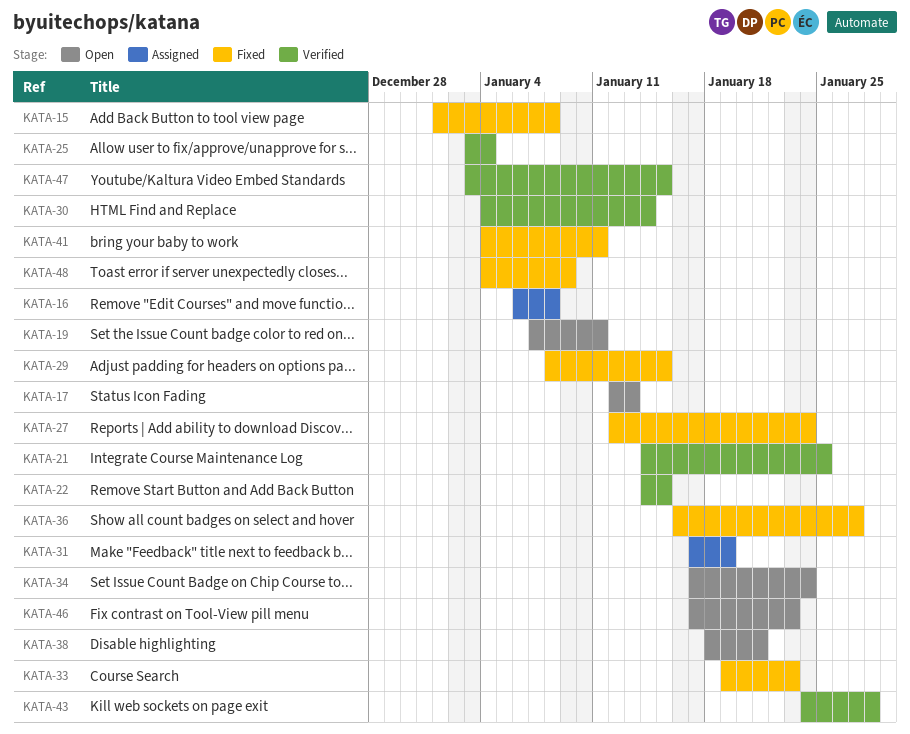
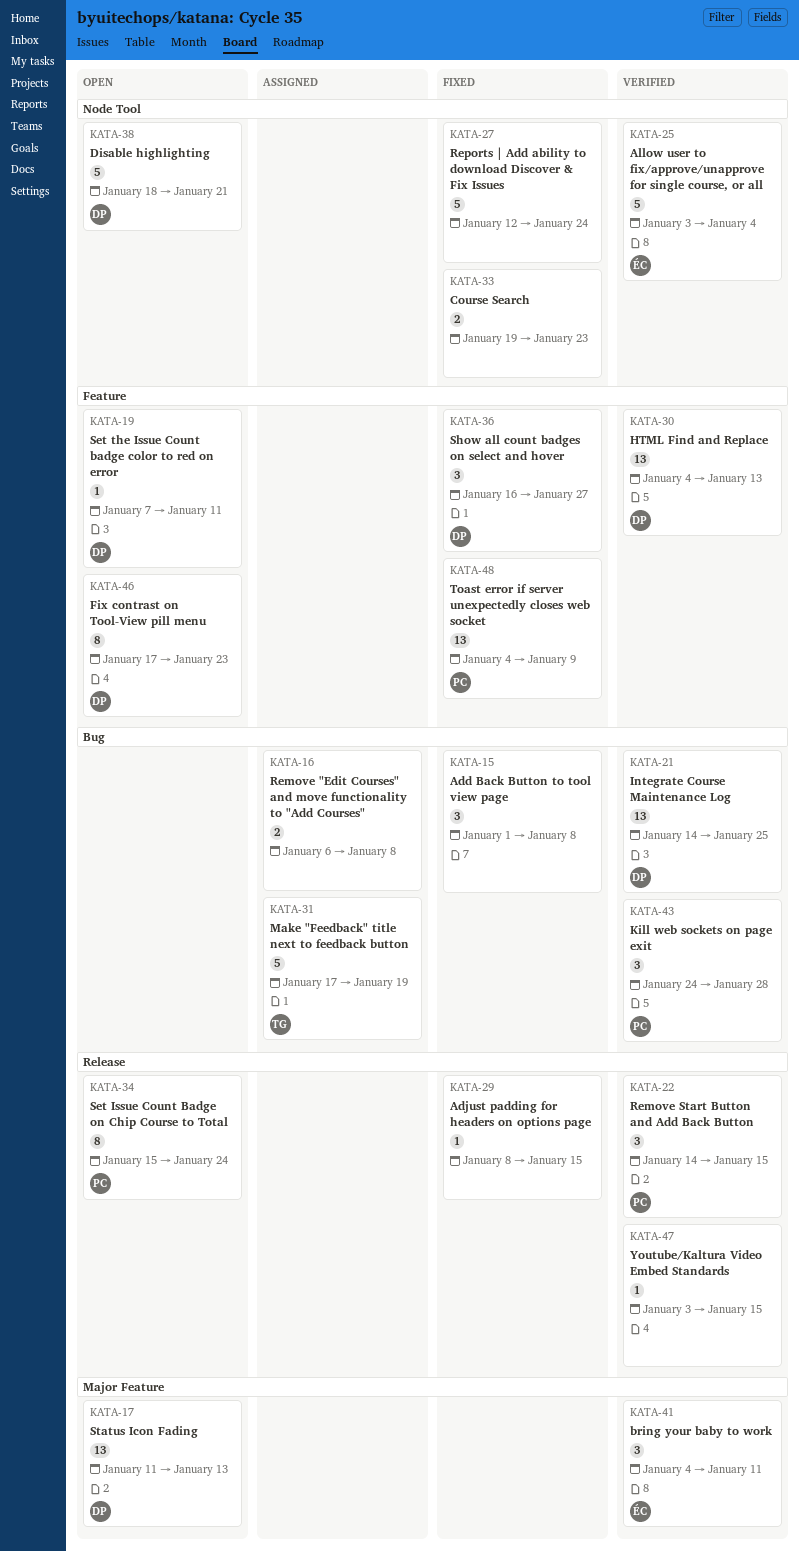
KATA-17, start: Jan 12 -> Jan 11
KATA-30, due: Jan 14 -> Jan 13
KATA-34, start: Jan 17 -> Jan 15
KATA-41, status: Fixed -> Verified

